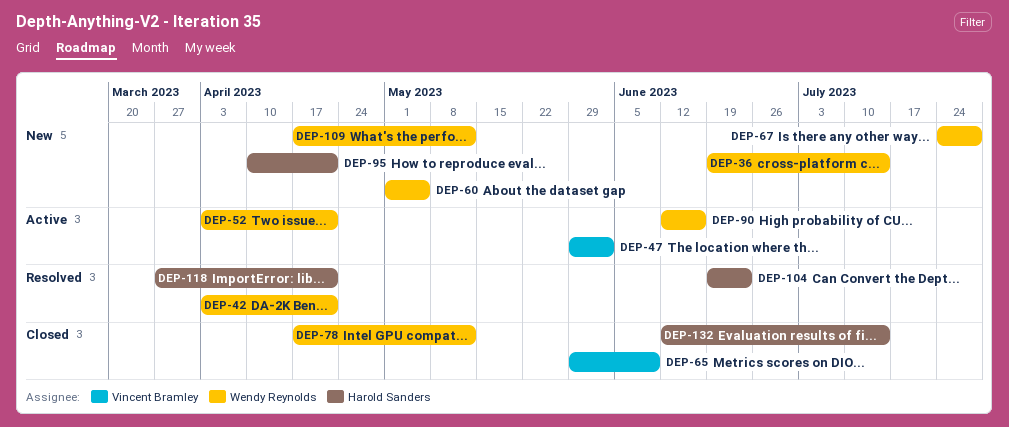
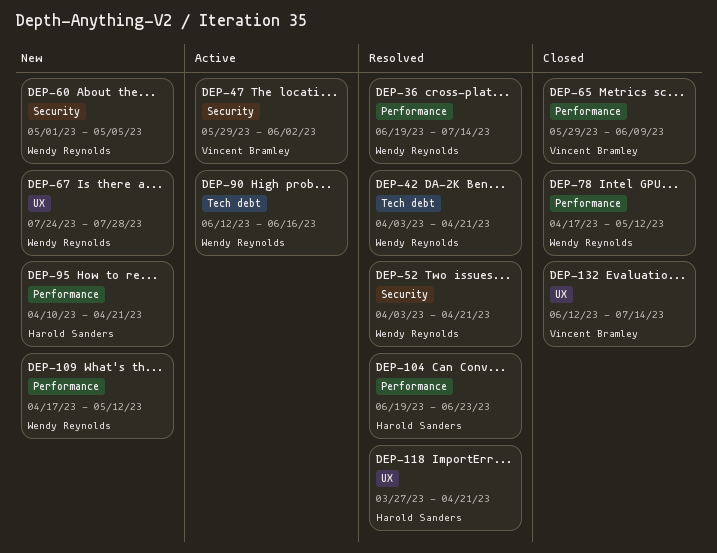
DEP-36, status: New -> Resolved
DEP-52, status: Active -> Resolved
DEP-132, owner: Harold Sanders -> Vincent Bramley

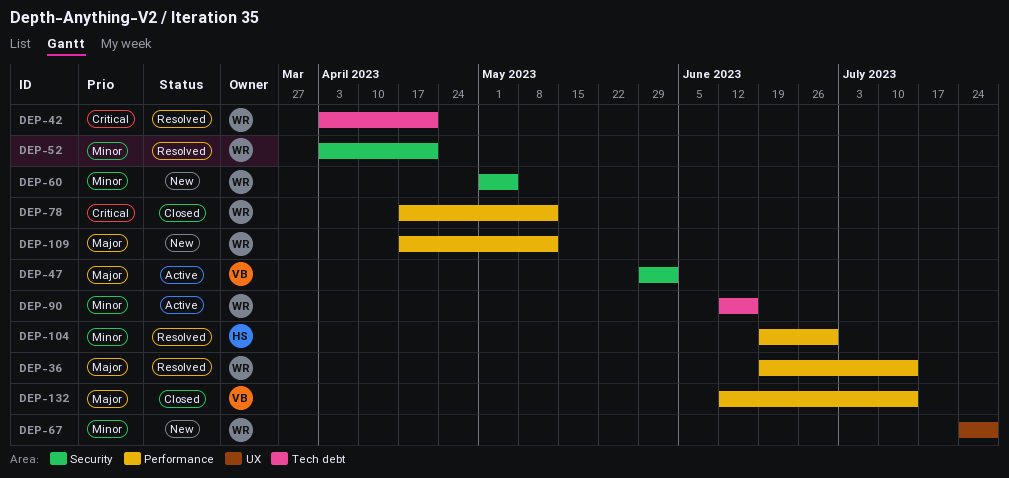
DEP-65: present -> none
DEP-95: present -> none
DEP-104, due: Jun 23 -> Jun 30
DEP-118: present -> none
DEP-132, label: UX -> Performance

